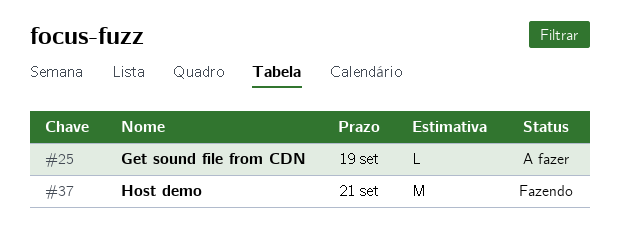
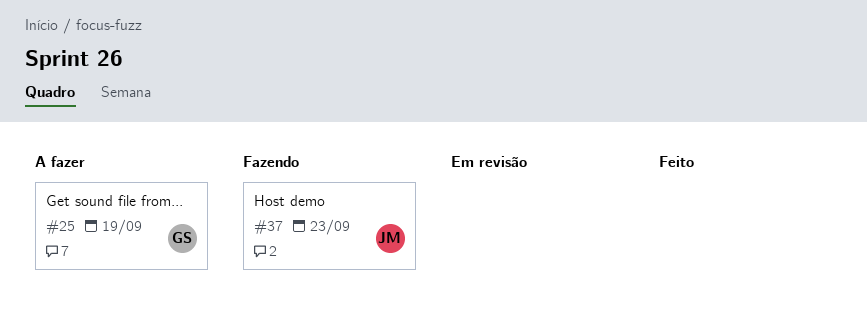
#37, due: Sep 21 -> Sep 23

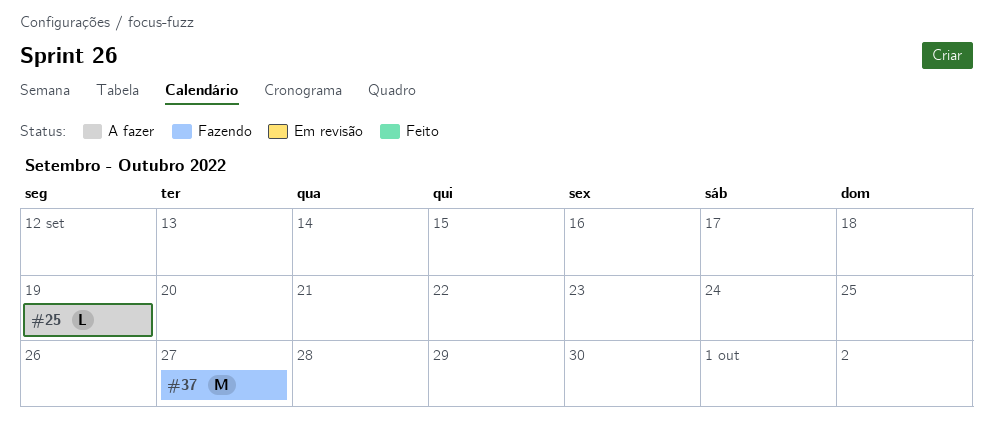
#37, due: Sep 23 -> Sep 27

